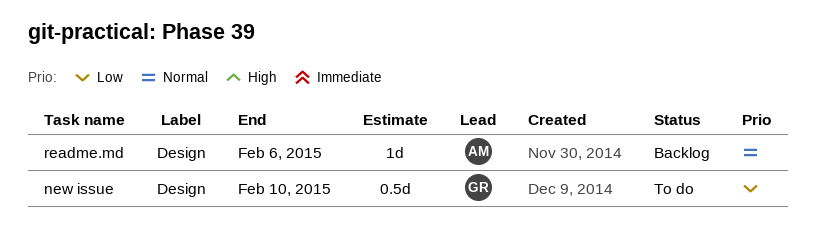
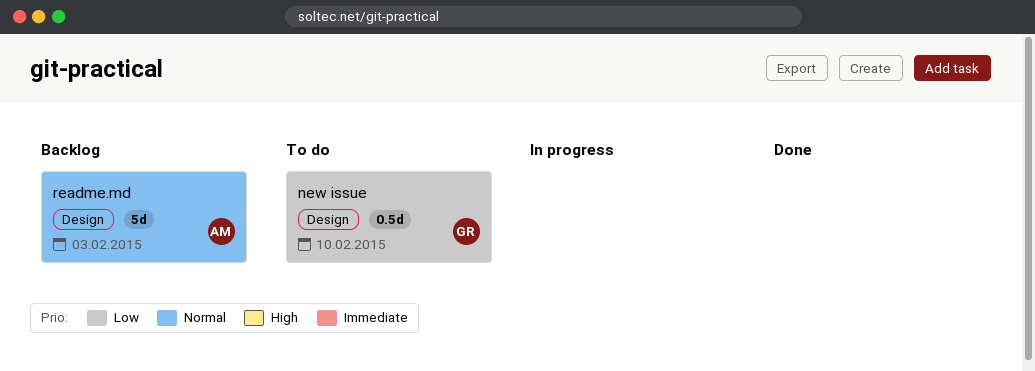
readme.md, estimate: 1d -> 5d
readme.md, due: Feb 6 -> Feb 3

